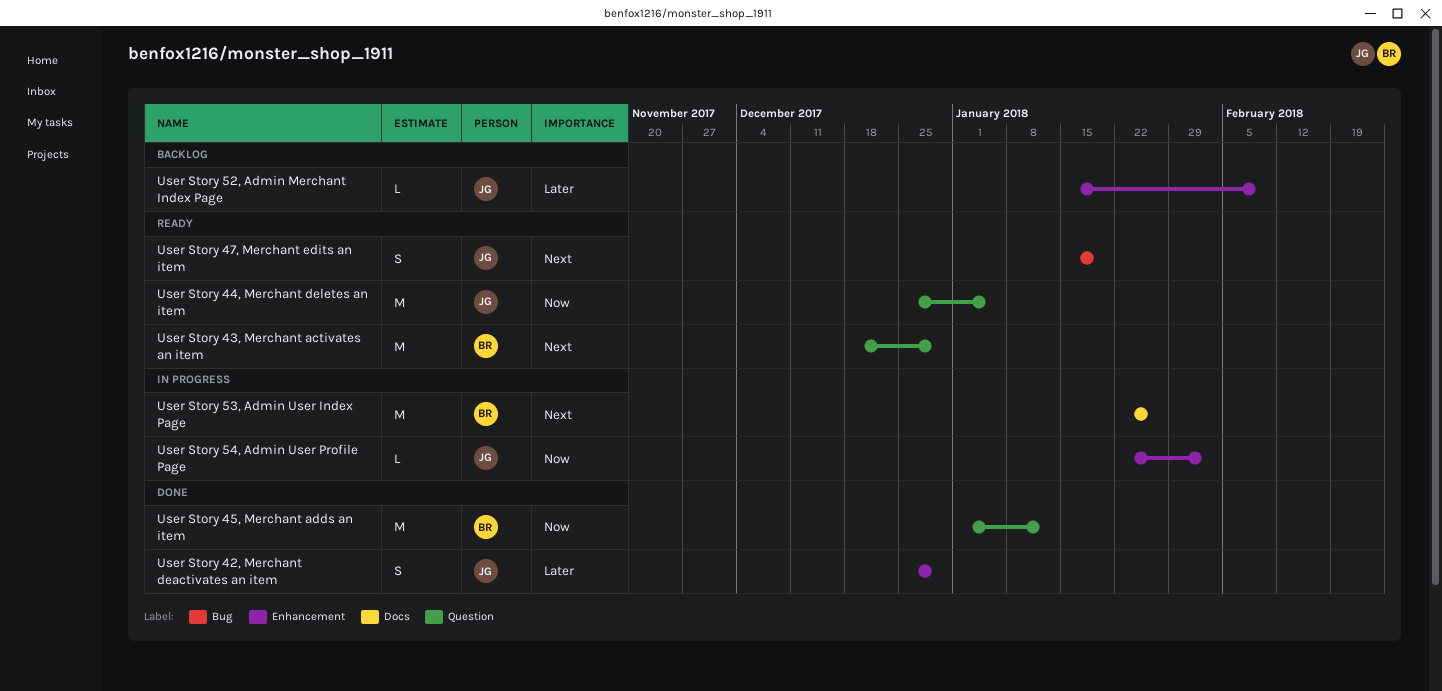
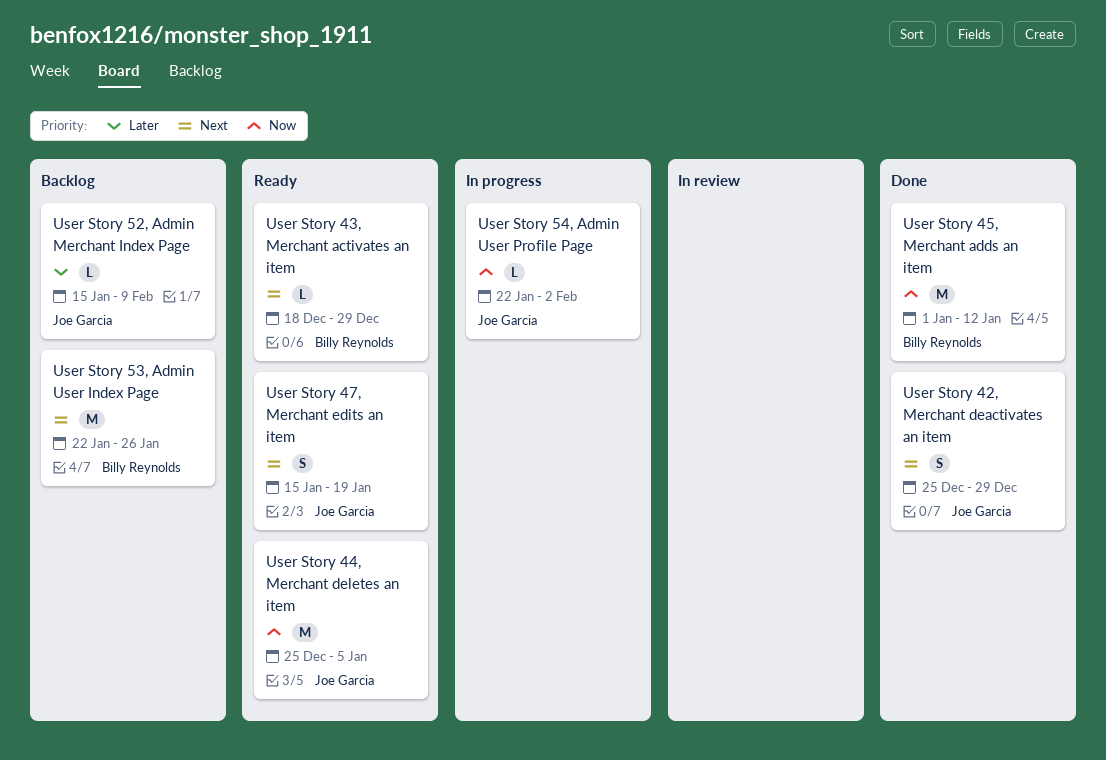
User Story 42, Merchant deactivates an item, priority: Later -> Next
User Story 43, Merchant activates an item, estimate: M -> L
User Story 53, Admin User Index Page, status: In progress -> Backlog

